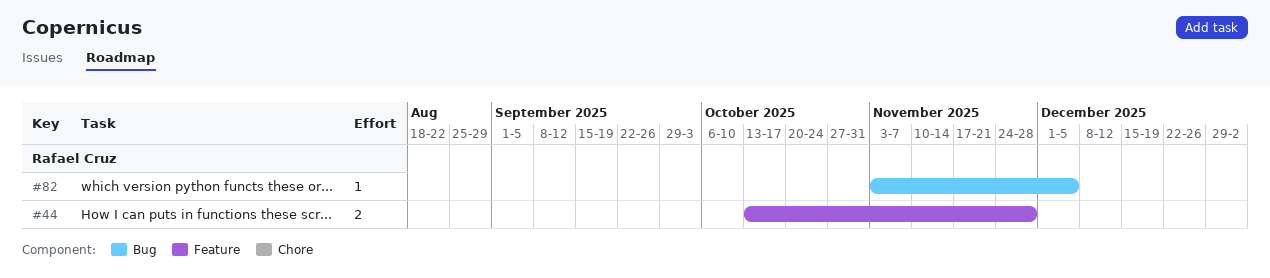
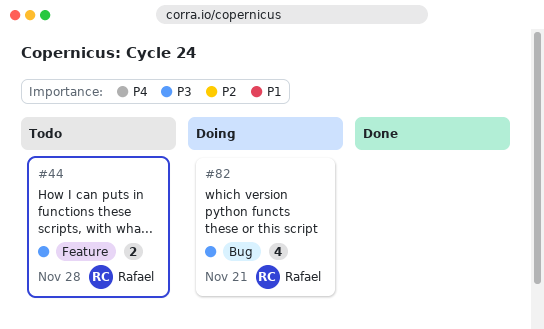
#82, estimate: 1 -> 4
#82, due: Dec 5 -> Nov 21

